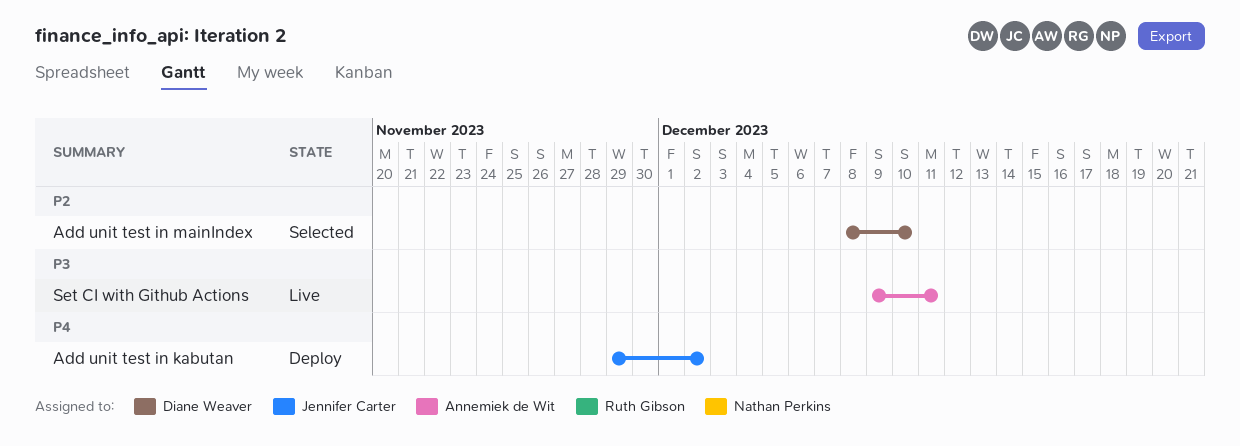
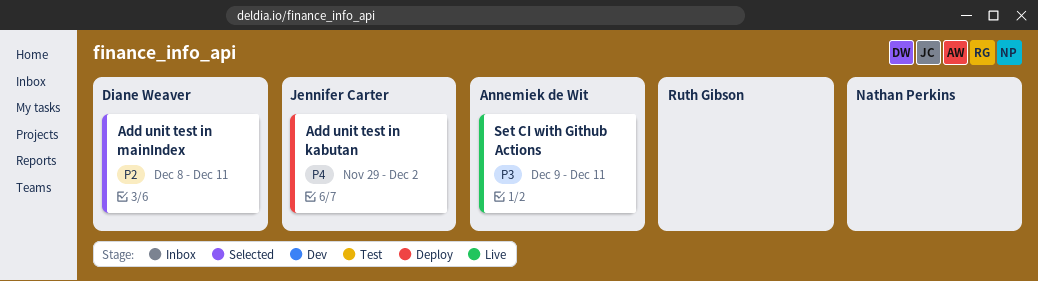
Add unit test in mainIndex, due: Dec 10 -> Dec 11

